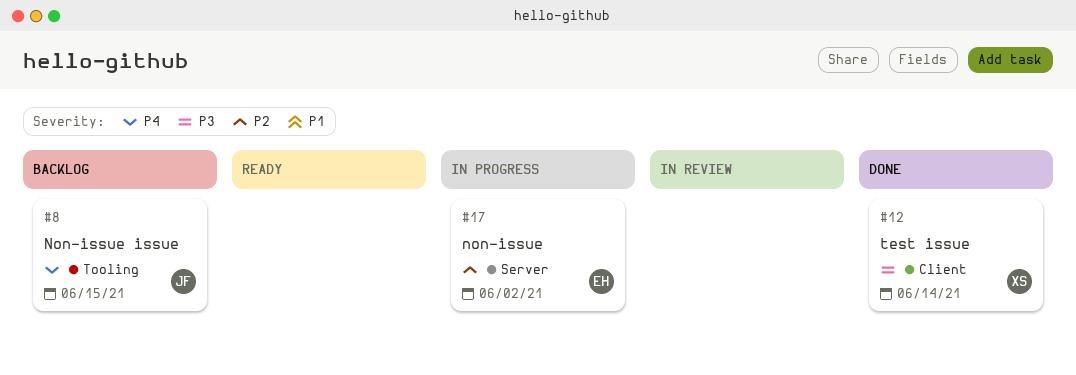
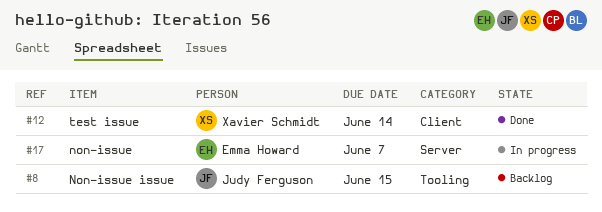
#17, due: Jun 2 -> Jun 7

